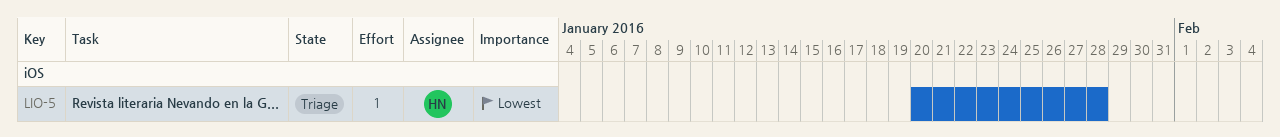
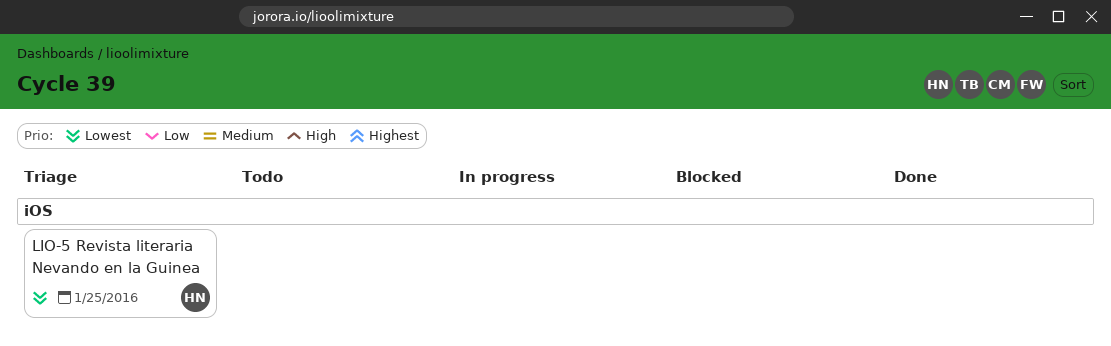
LIO-5, due: Jan 28 -> Jan 25

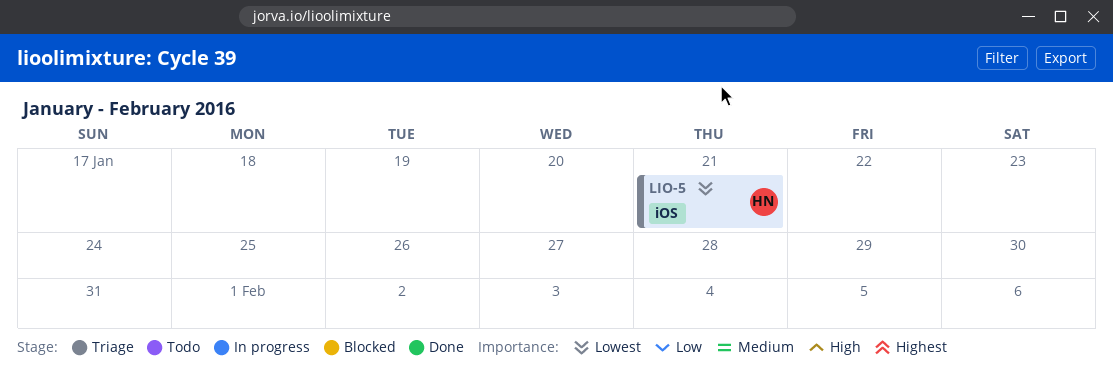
LIO-5, due: Jan 25 -> Jan 21

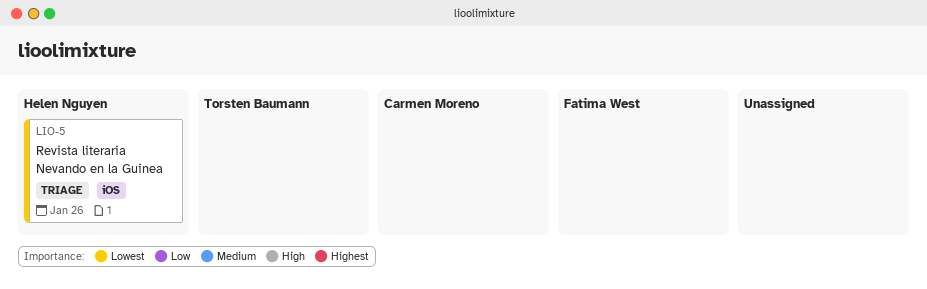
LIO-5, due: Jan 21 -> Jan 26

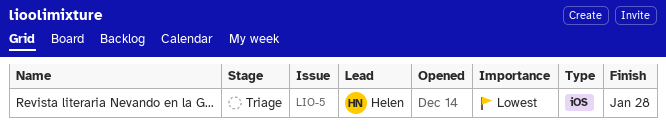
LIO-5, due: Jan 26 -> Jan 28

